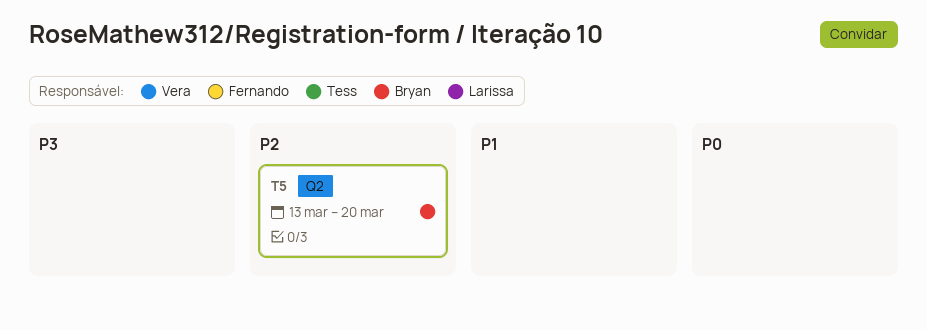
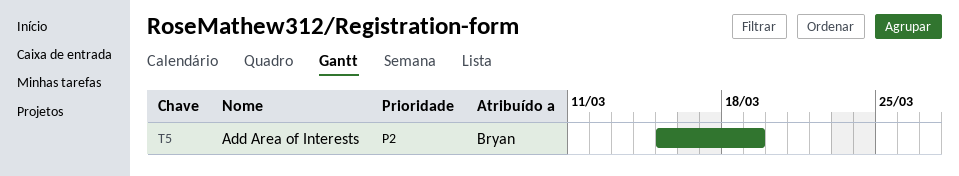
T5, start: Mar 13 -> Mar 15
T5, due: Mar 20 -> Mar 19

